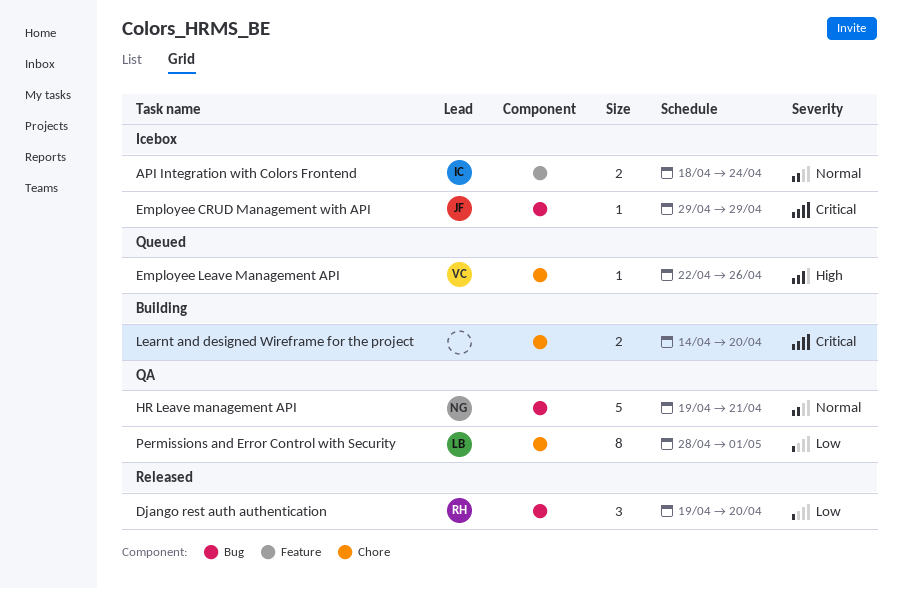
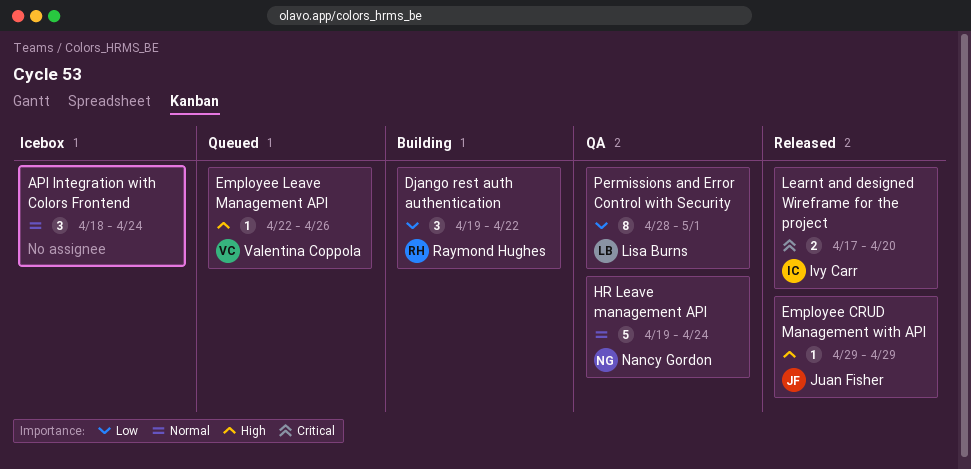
API Integration with Colors Frontend, owner: Ivy Carr -> none
API Integration with Colors Frontend, estimate: 2 -> 3
Django rest auth authentication, status: Released -> Building
Django rest auth authentication, due: Apr 20 -> Apr 22
Employee CRUD Management with API, status: Icebox -> Released
Employee CRUD Management with API, priority: Critical -> High
HR Leave management API, due: Apr 21 -> Apr 24
Learnt and designed Wireframe for the project, status: Building -> Released
Learnt and designed Wireframe for the project, owner: none -> Ivy Carr
Learnt and designed Wireframe for the project, start: Apr 14 -> Apr 17

